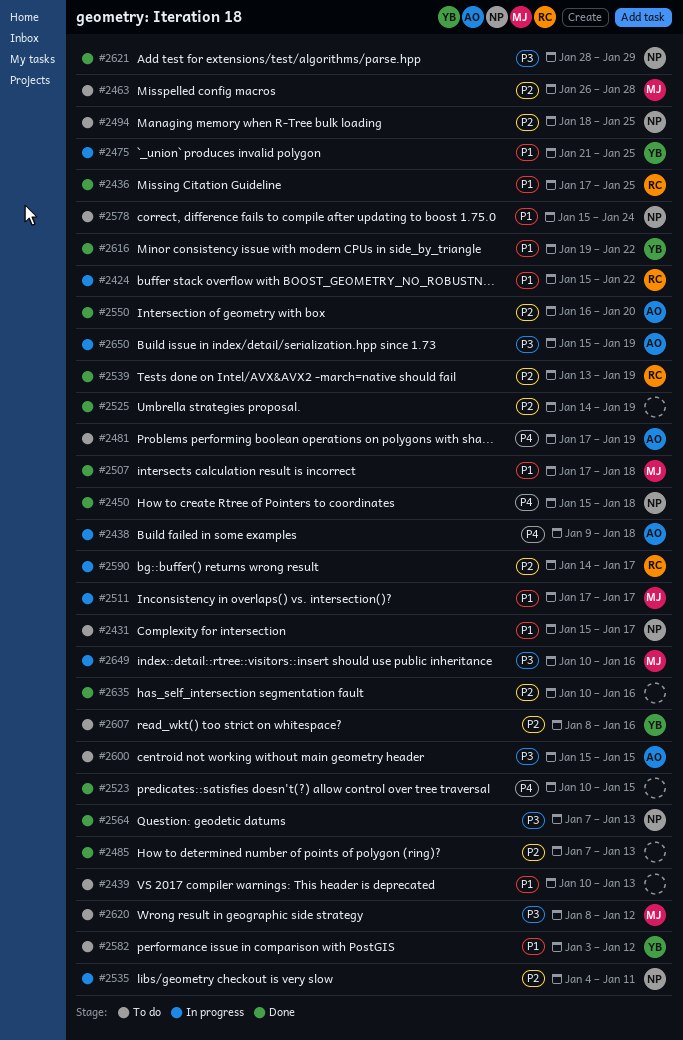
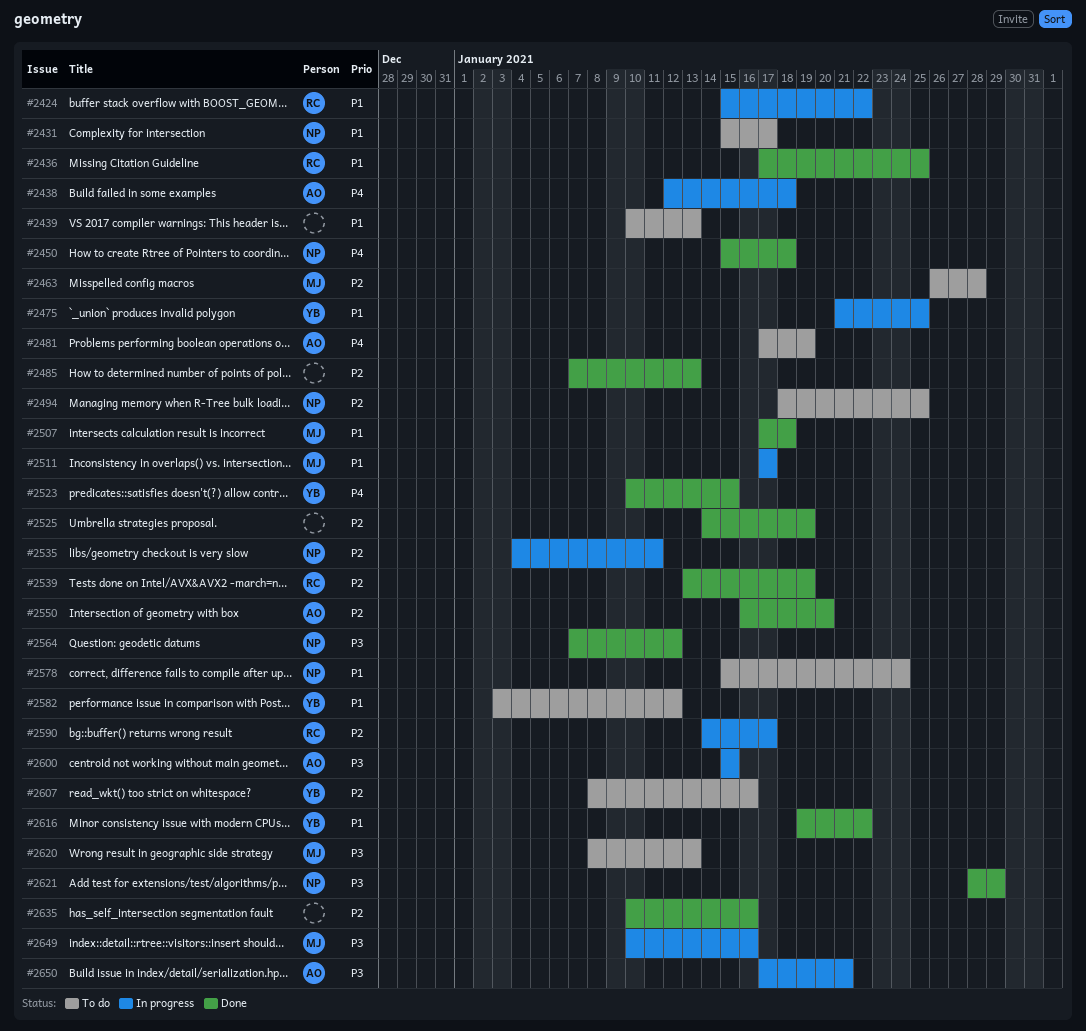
#2438, start: Jan 9 -> Jan 12
#2523, owner: none -> YB
#2564, due: Jan 13 -> Jan 12
#2600, status: To do -> In progress
#2620, due: Jan 12 -> Jan 13
#2650, start: Jan 15 -> Jan 17
#2650, due: Jan 19 -> Jan 21

